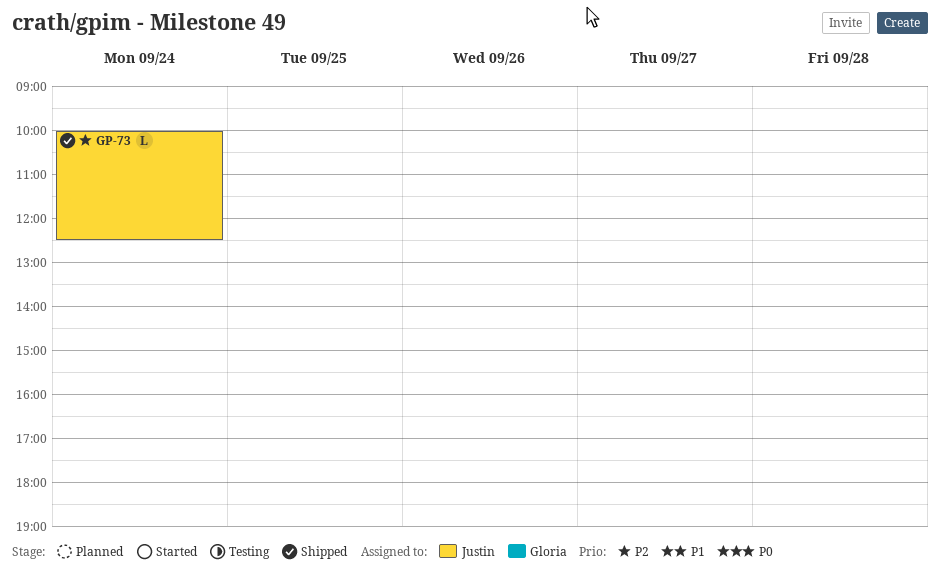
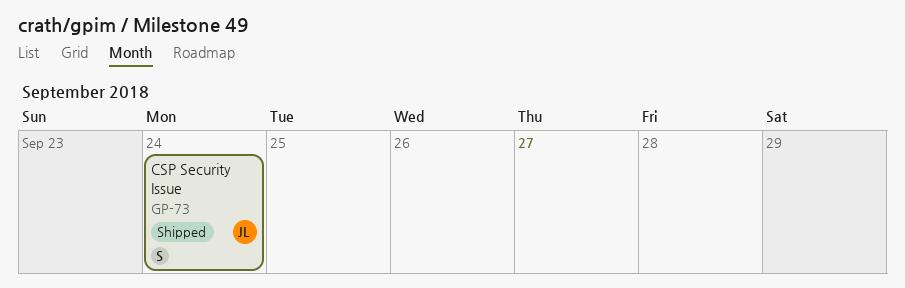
GP-73, estimate: L -> S

